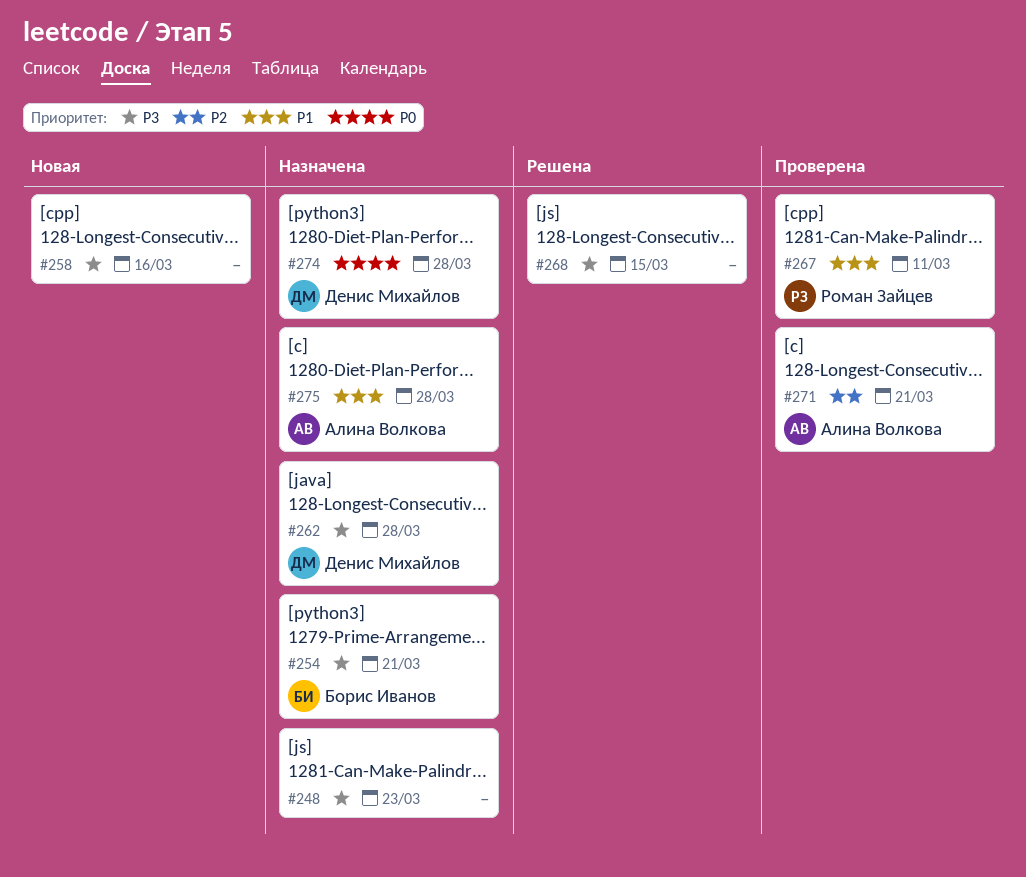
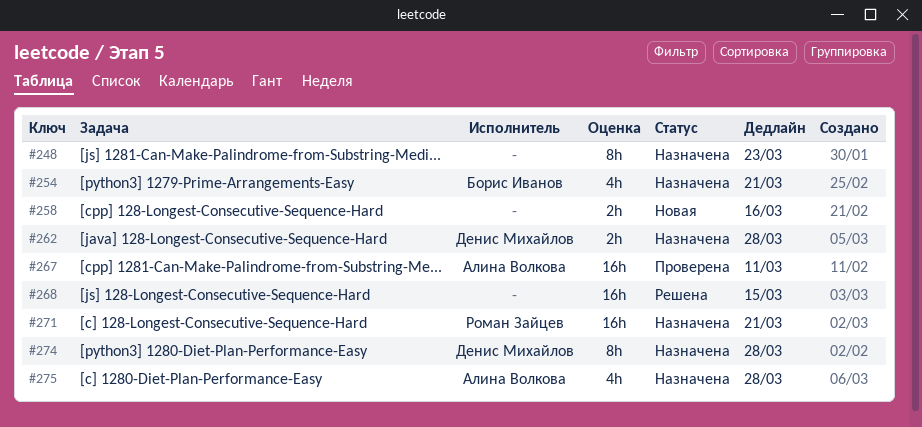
#267, owner: Роман Зайцев -> Алина Волкова
#271, status: Проверена -> Назначена
#271, owner: Алина Волкова -> Роман Зайцев

